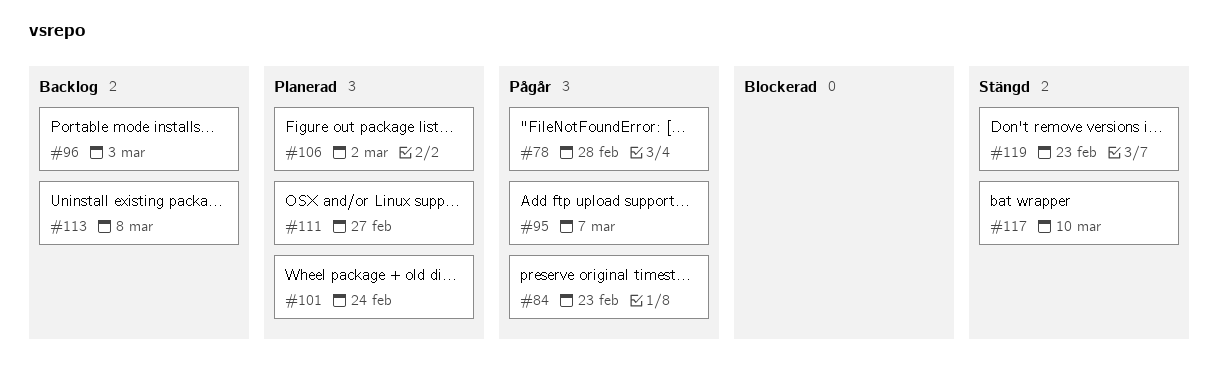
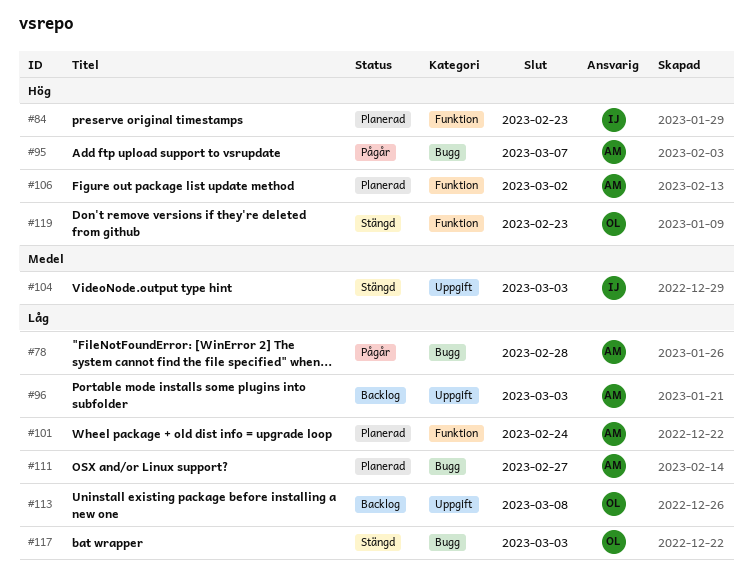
#84, status: Pågår -> Planerad
#104: none -> present
#117, due: Mar 10 -> Mar 3

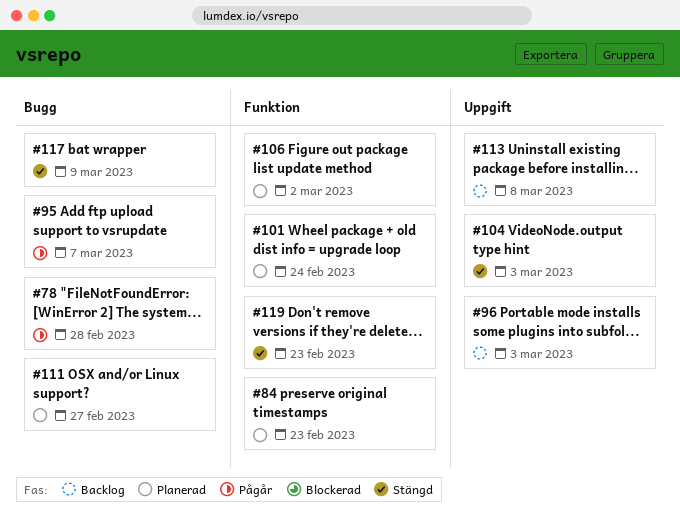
#117, due: Mar 3 -> Mar 9

